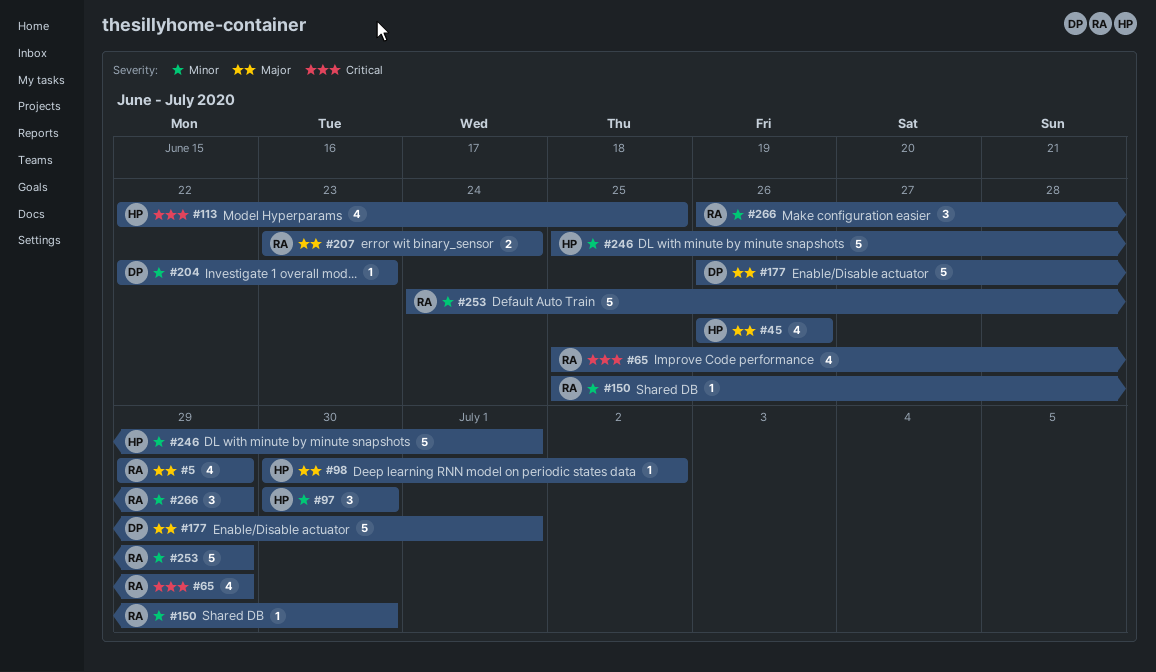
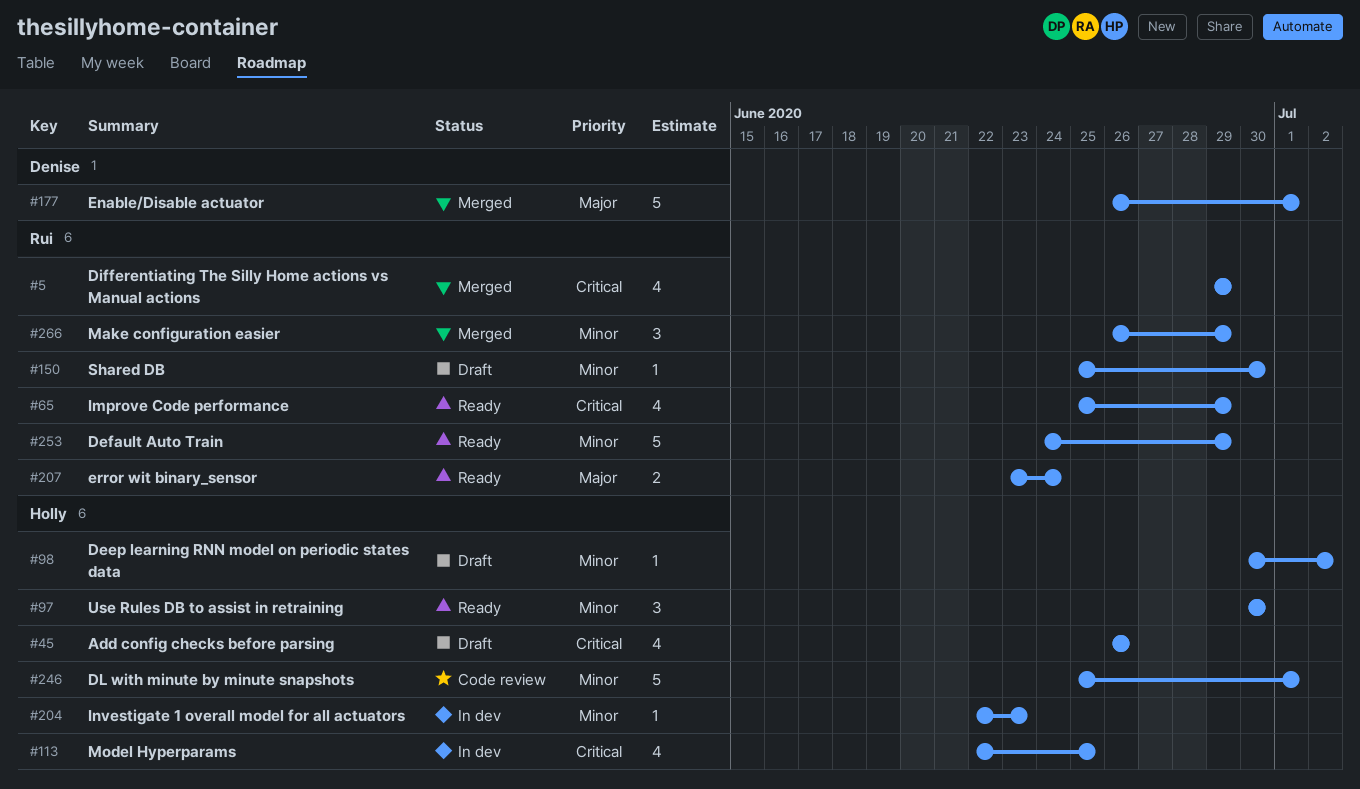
#5, priority: Major -> Critical
#45, priority: Major -> Critical
#98, priority: Major -> Minor
#204, owner: Denise -> Holly

